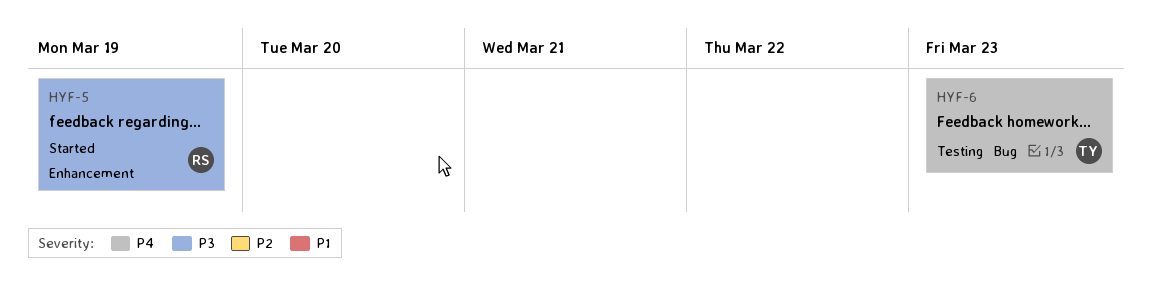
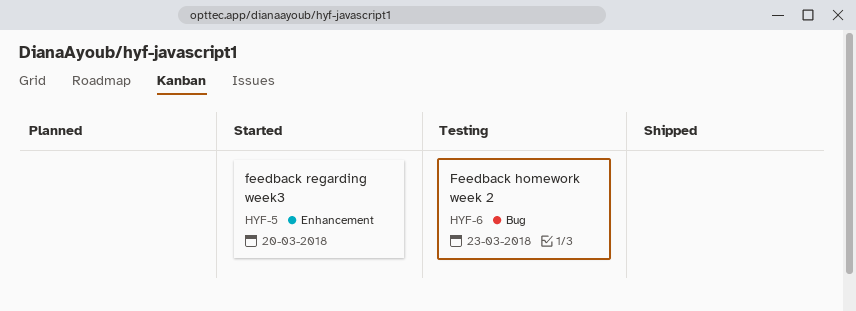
HYF-5, due: Mar 19 -> Mar 20

